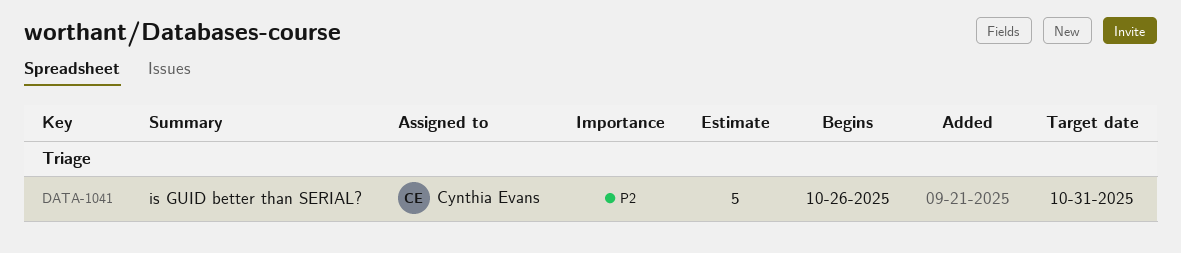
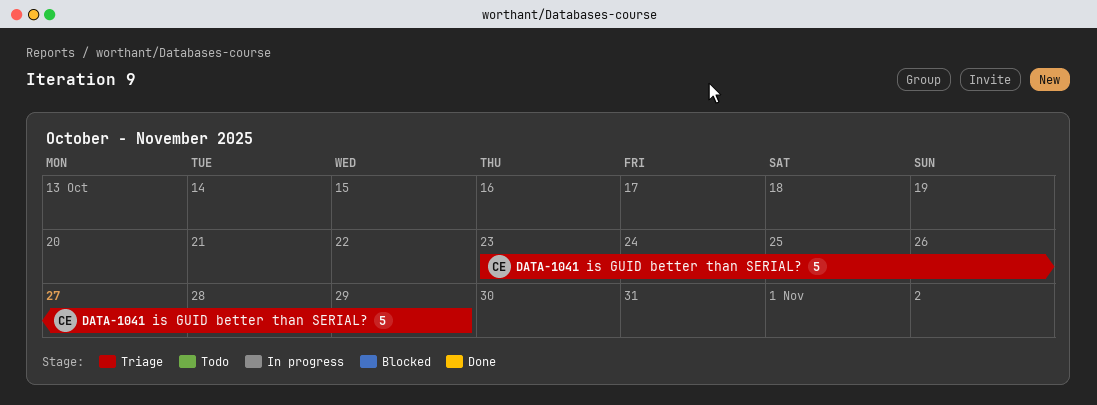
DATA-1041, start: Oct 26 -> Oct 23
DATA-1041, due: Oct 31 -> Oct 29

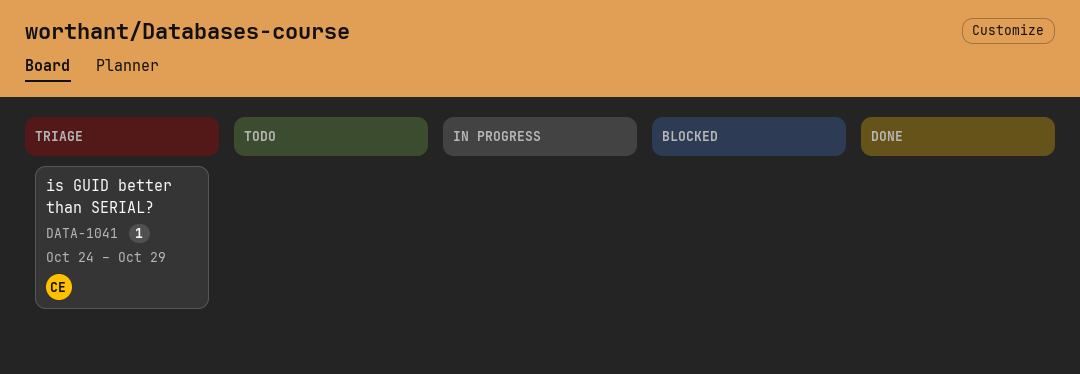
DATA-1041, estimate: 5 -> 1
DATA-1041, start: Oct 23 -> Oct 24

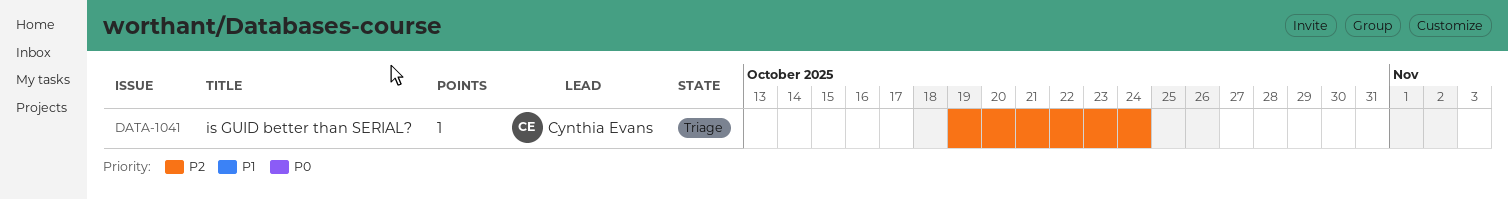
DATA-1041, start: Oct 24 -> Oct 19
DATA-1041, due: Oct 29 -> Oct 24

